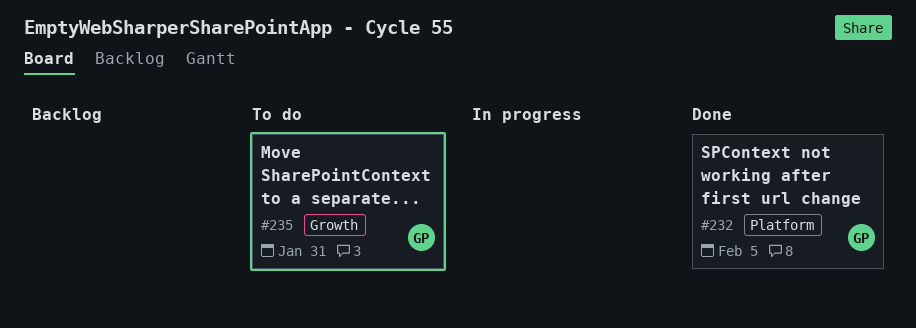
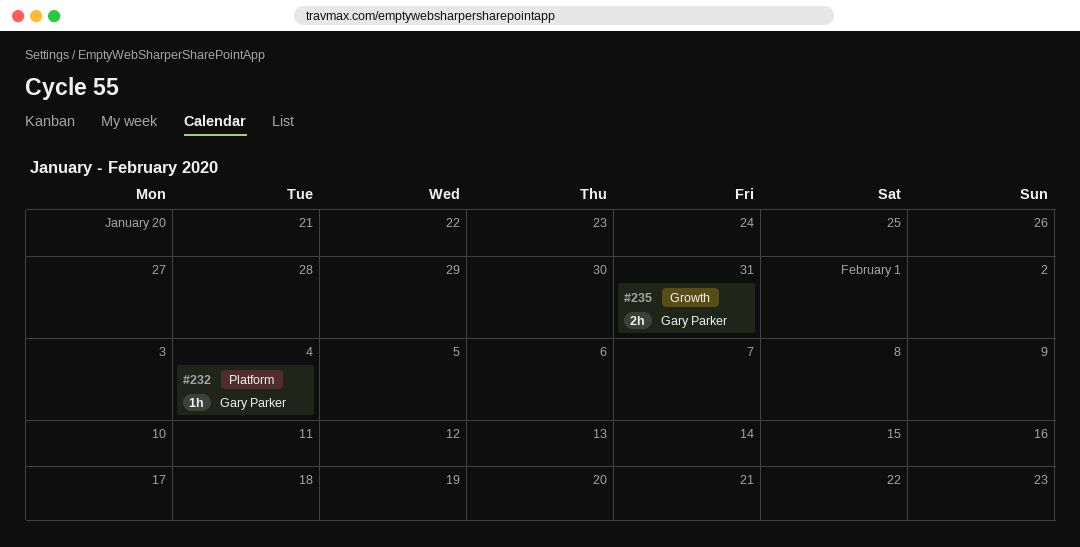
#232, due: Feb 5 -> Feb 4

